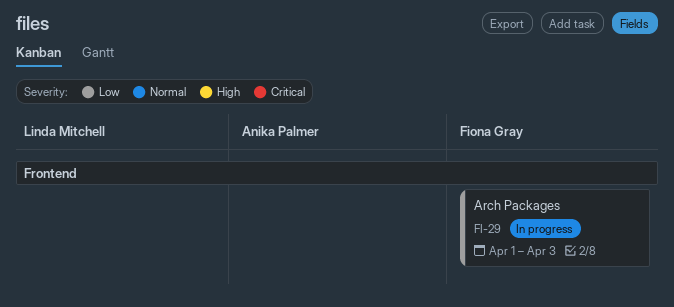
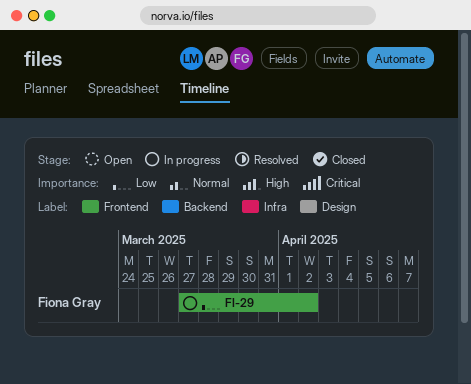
FI-29, start: Apr 1 -> Mar 27
FI-29, due: Apr 3 -> Apr 2

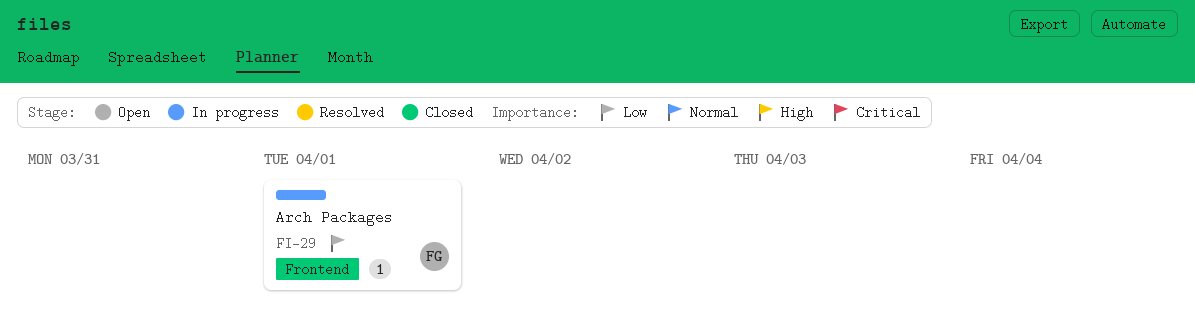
FI-29, due: Apr 2 -> Apr 1

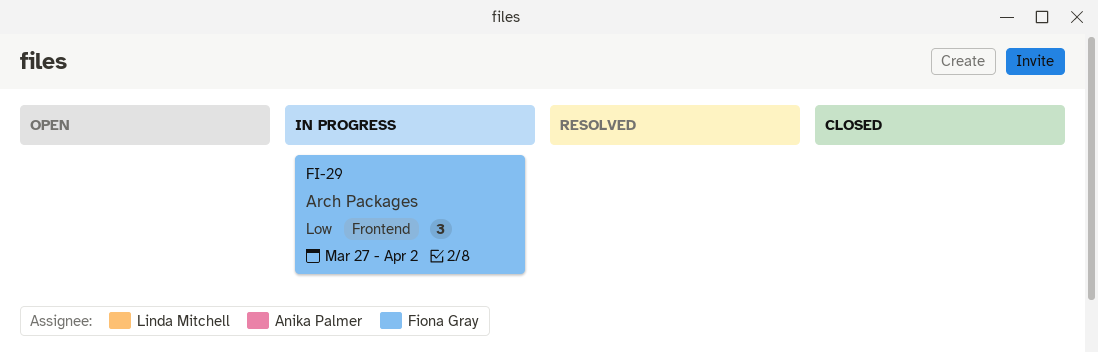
FI-29, estimate: 1 -> 3
FI-29, due: Apr 1 -> Apr 2

